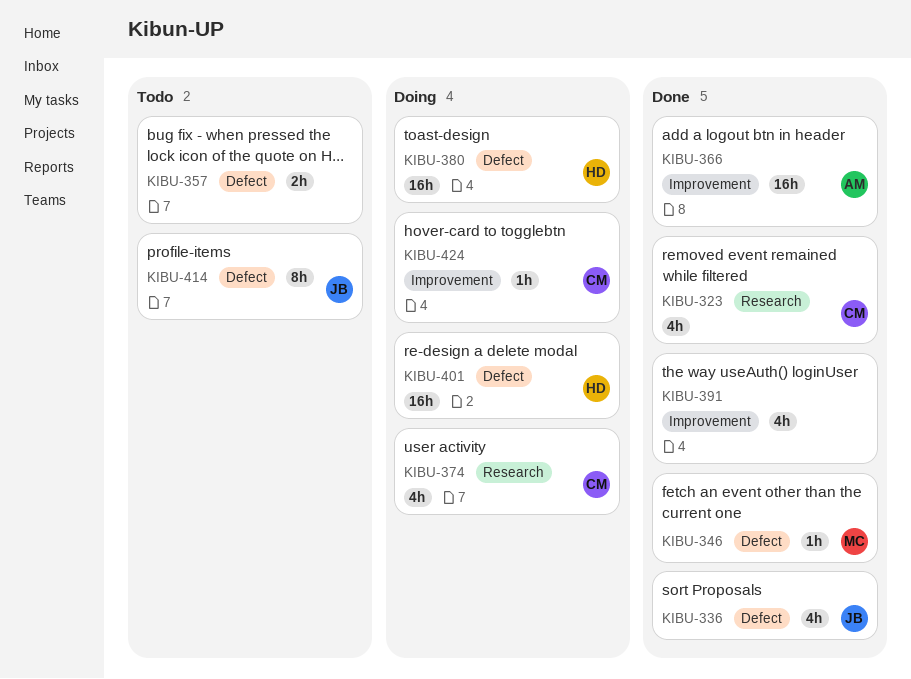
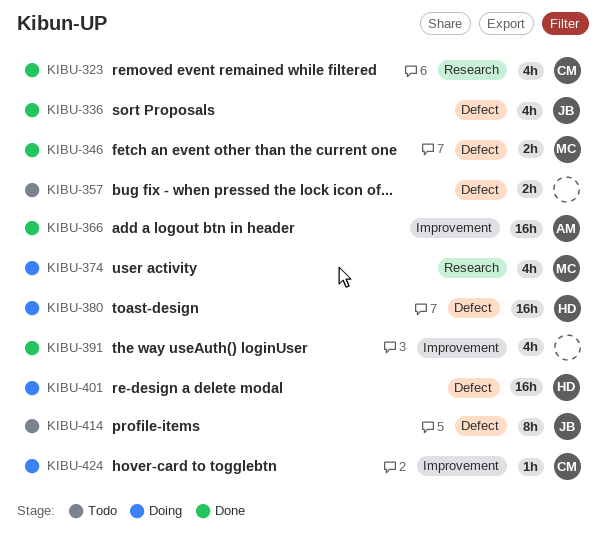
KIBU-346, estimate: 1h -> 2h
KIBU-374, owner: CM -> MC

